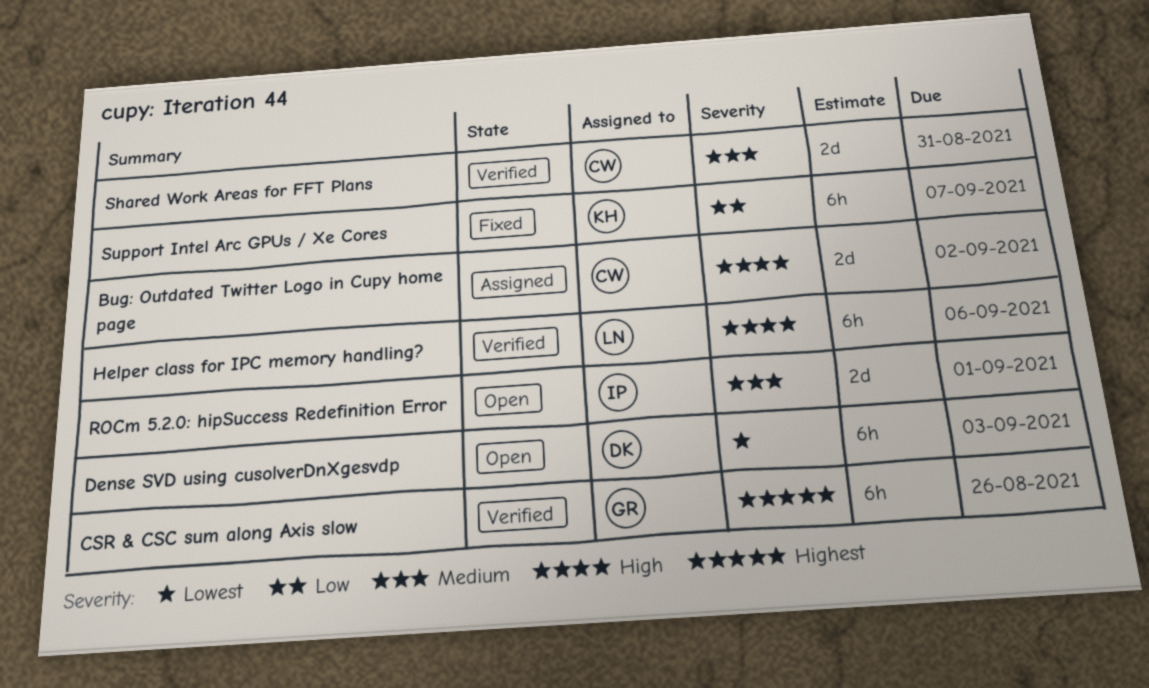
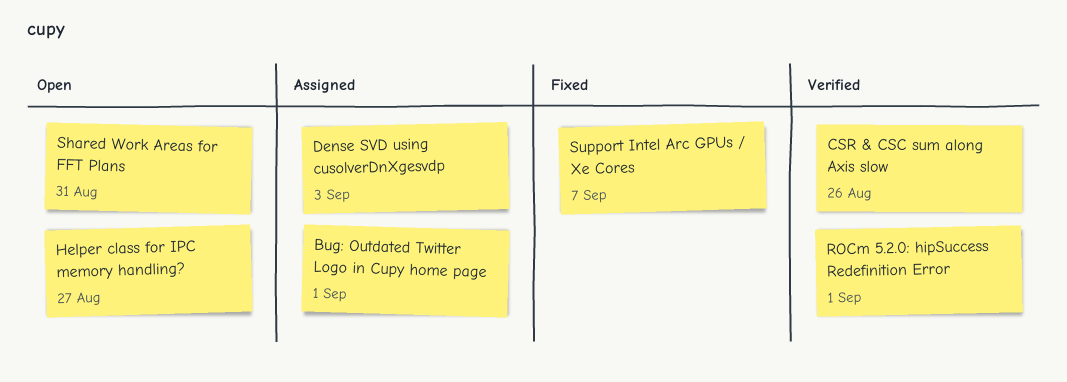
Bug: Outdated Twitter Logo in Cupy home page, due: Sep 2 -> Sep 1
Dense SVD using cusolverDnXgesvdp, status: Open -> Assigned
Helper class for IPC memory handling?, status: Verified -> Open
Helper class for IPC memory handling?, due: Sep 6 -> Aug 27
ROCm 5.2.0: hipSuccess Redefinition Error, status: Open -> Verified
Shared Work Areas for FFT Plans, status: Verified -> Open

